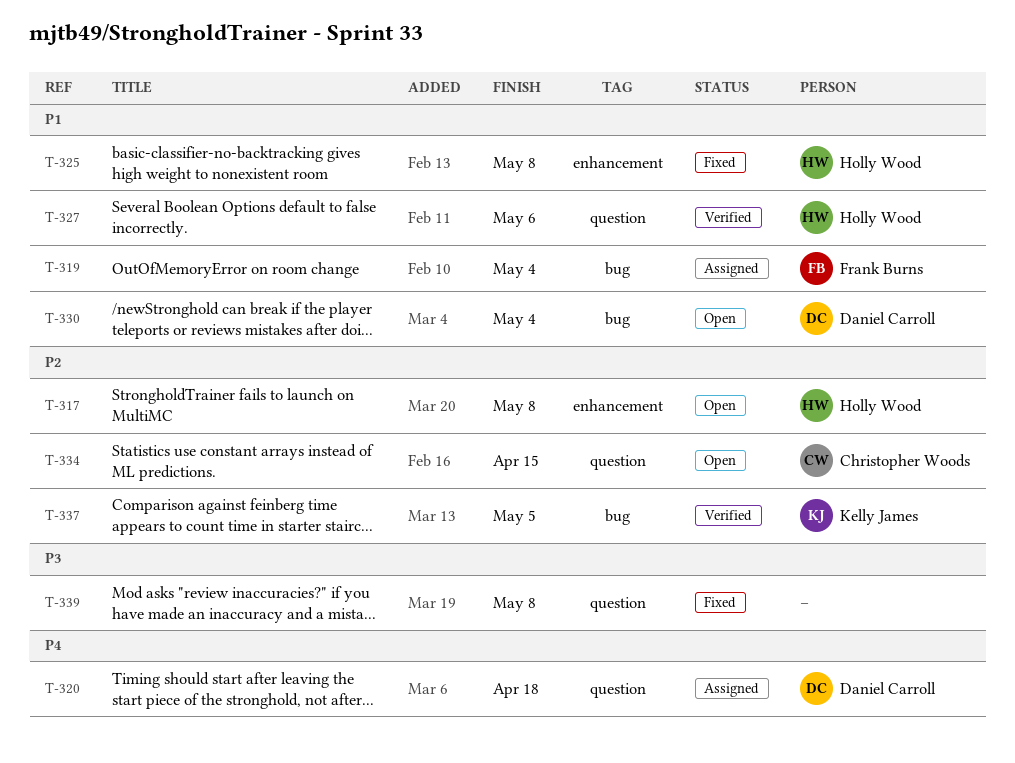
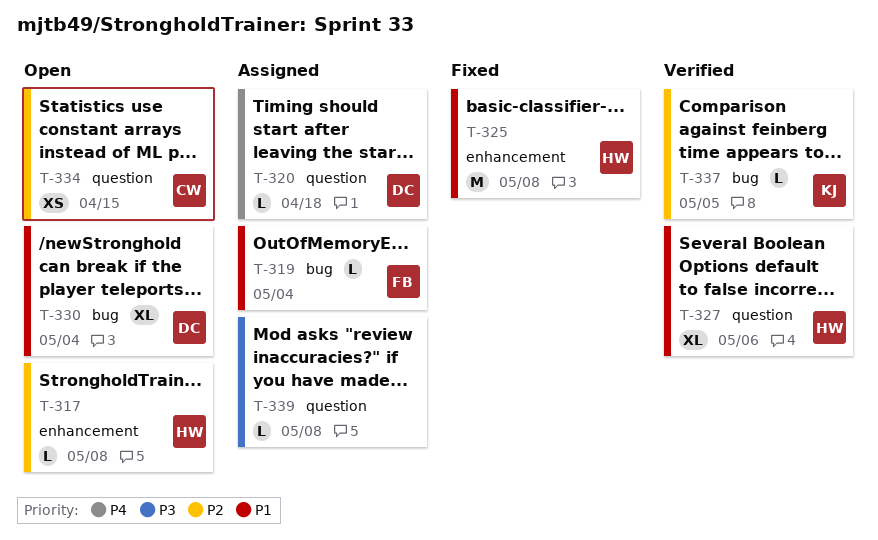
T-339, status: Fixed -> Assigned

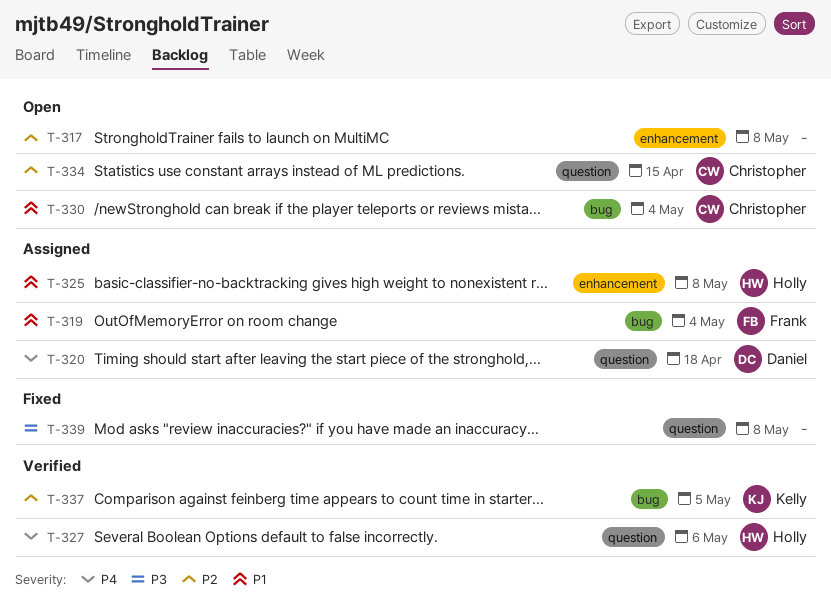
T-317, owner: Holly -> none
T-325, status: Fixed -> Assigned
T-327, priority: P1 -> P4
T-330, owner: Daniel -> Christopher
T-339, status: Assigned -> Fixed

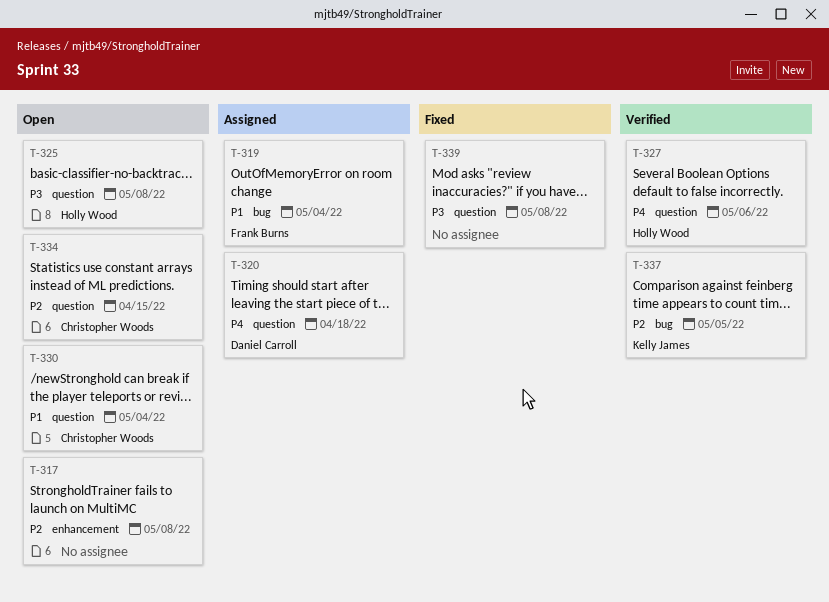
T-325, status: Assigned -> Open
T-325, priority: P1 -> P3
T-325, label: enhancement -> question
T-330, label: bug -> question

